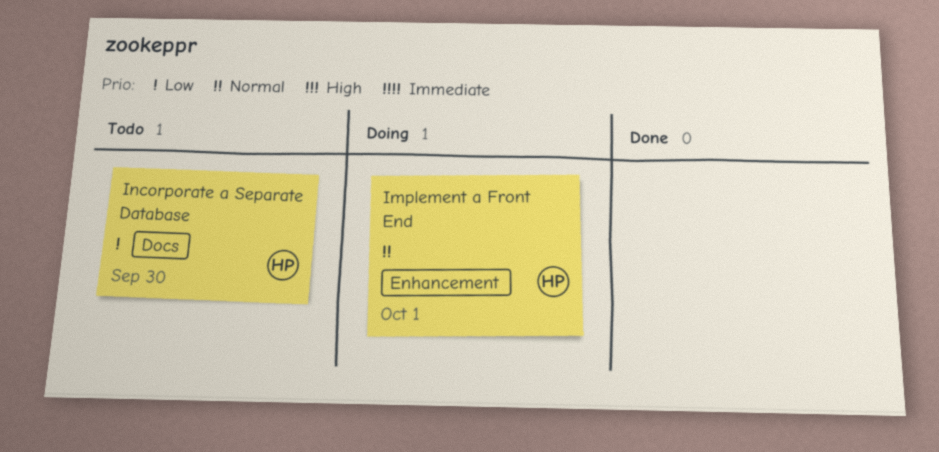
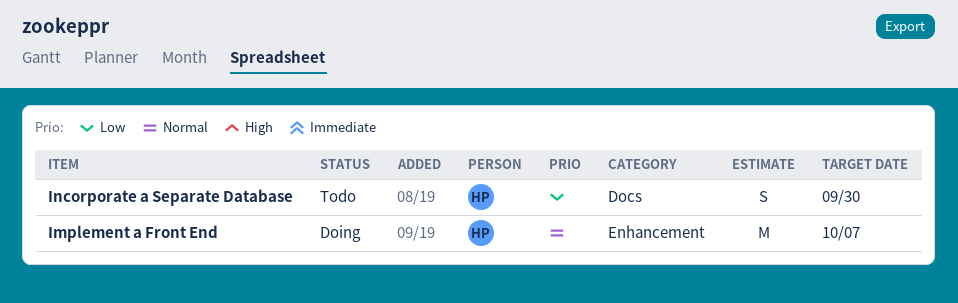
Implement a Front End, due: Oct 1 -> Oct 7

